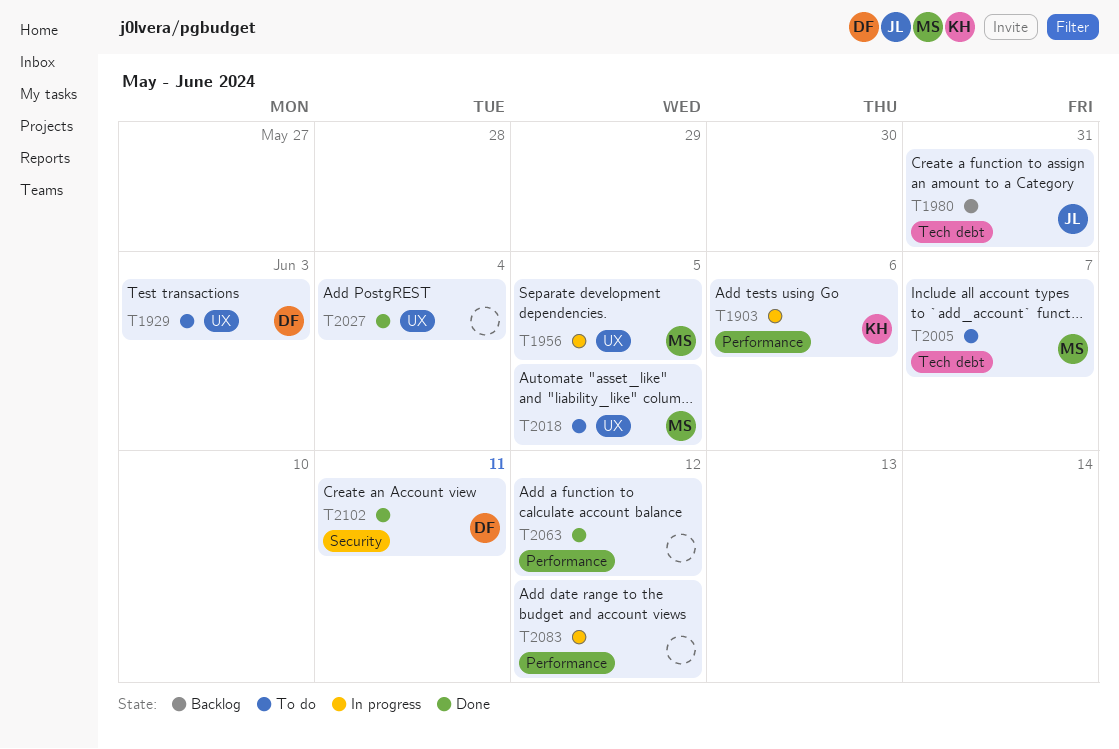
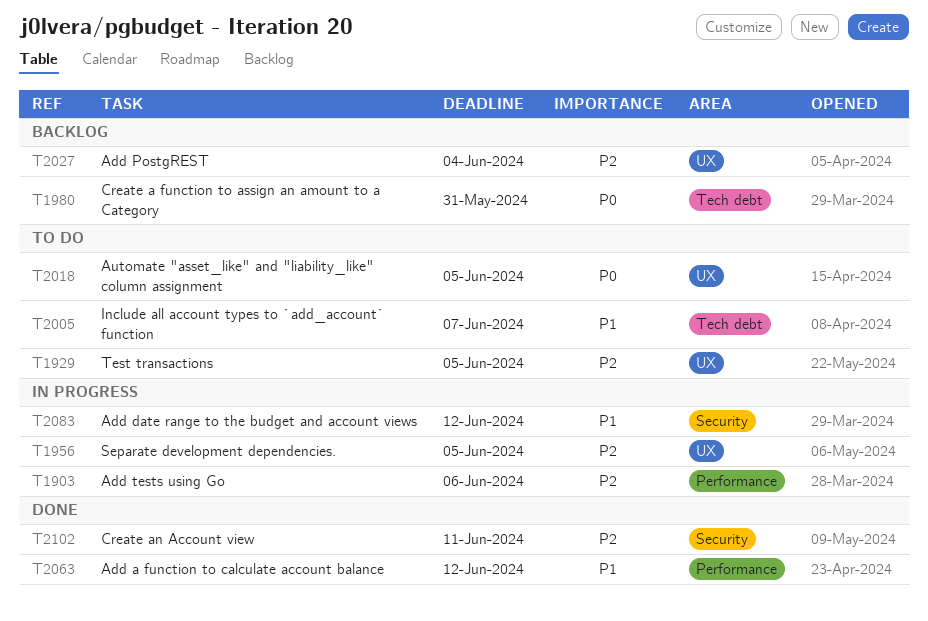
T1929, due: Jun 3 -> Jun 5
T2027, status: Done -> Backlog
T2083, label: Performance -> Security

